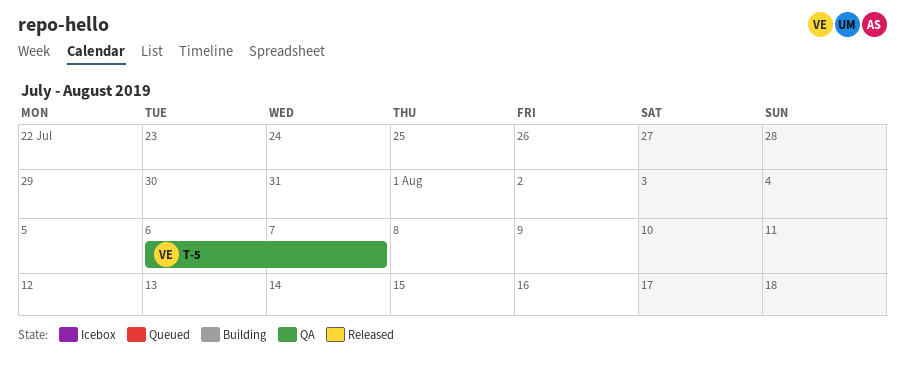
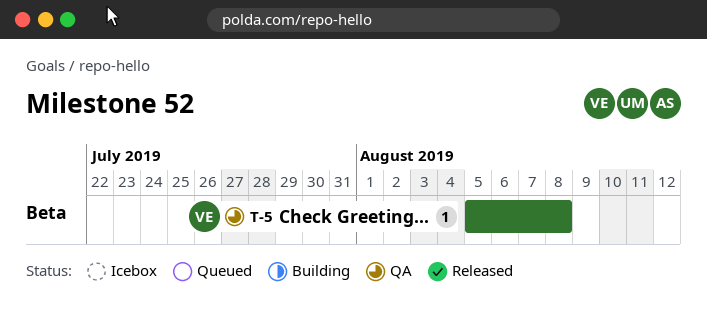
T-5, start: Aug 6 -> Aug 5
T-5, due: Aug 7 -> Aug 8

